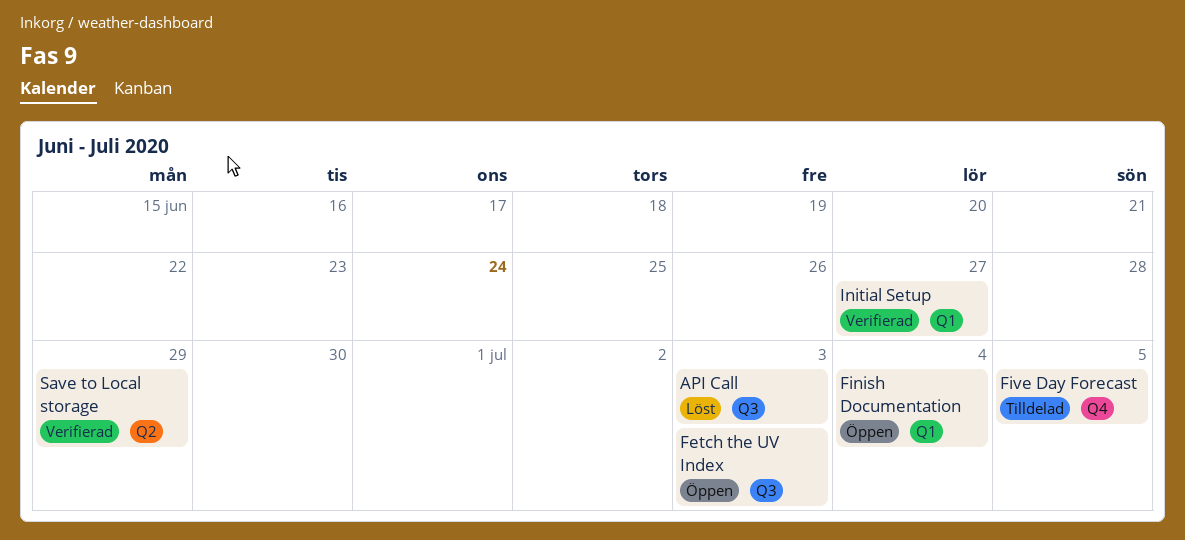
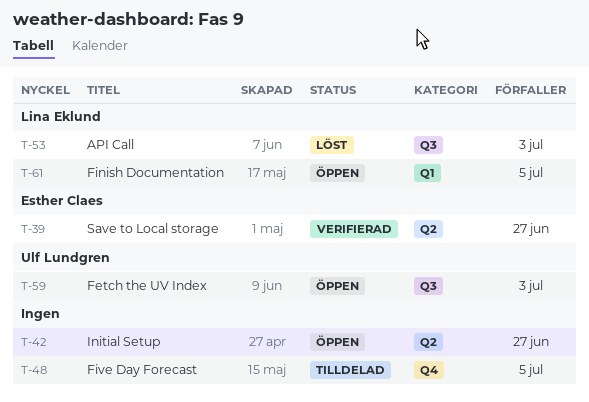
Finish Documentation, due: Jul 4 -> Jul 5
Initial Setup, status: Verifierad -> Öppen
Initial Setup, label: Q1 -> Q2
Save to Local storage, due: Jun 29 -> Jun 27

